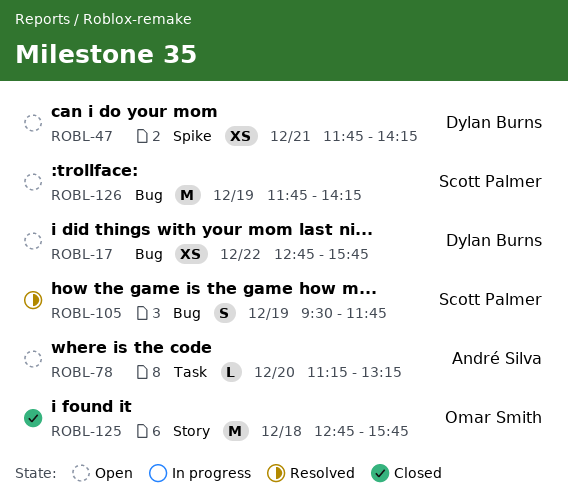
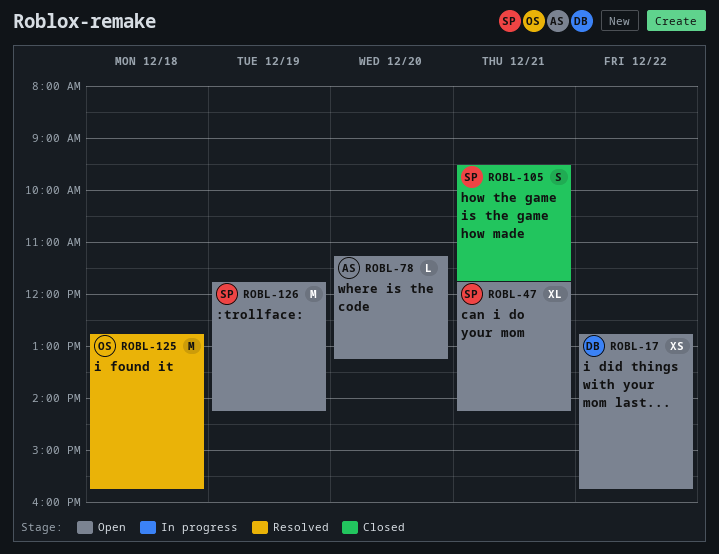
ROBL-47, owner: Dylan Burns -> Scott Palmer
ROBL-47, estimate: XS -> XL
ROBL-105, status: Resolved -> Closed
ROBL-105, day: Dec 19 -> Dec 21
ROBL-125, status: Closed -> Resolved

